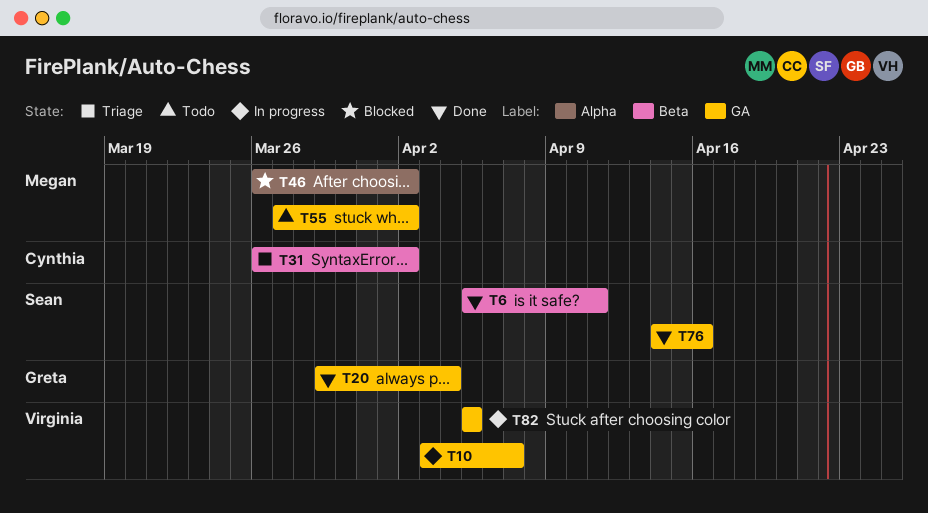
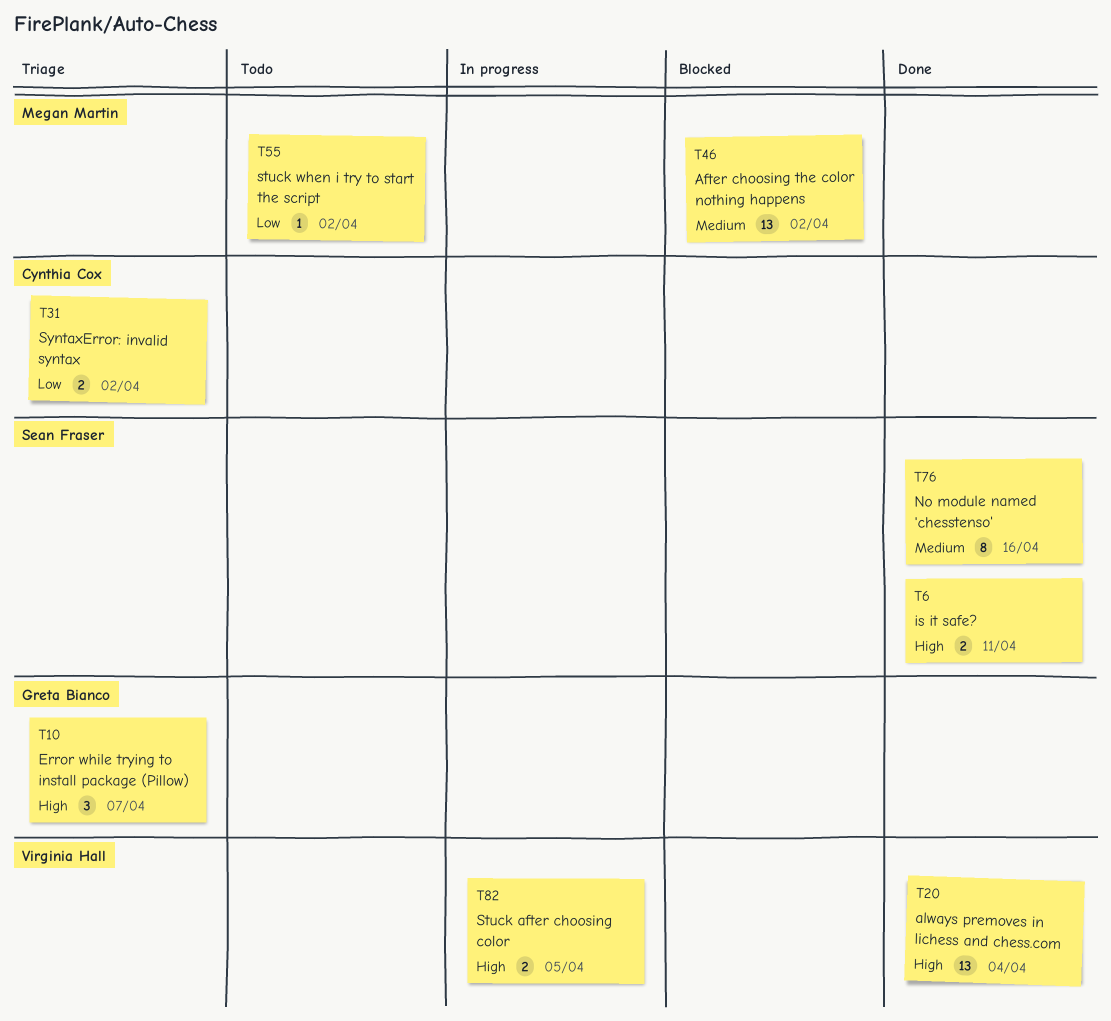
T10, status: In progress -> Triage
T10, owner: Virginia Hall -> Greta Bianco
T20, owner: Greta Bianco -> Virginia Hall

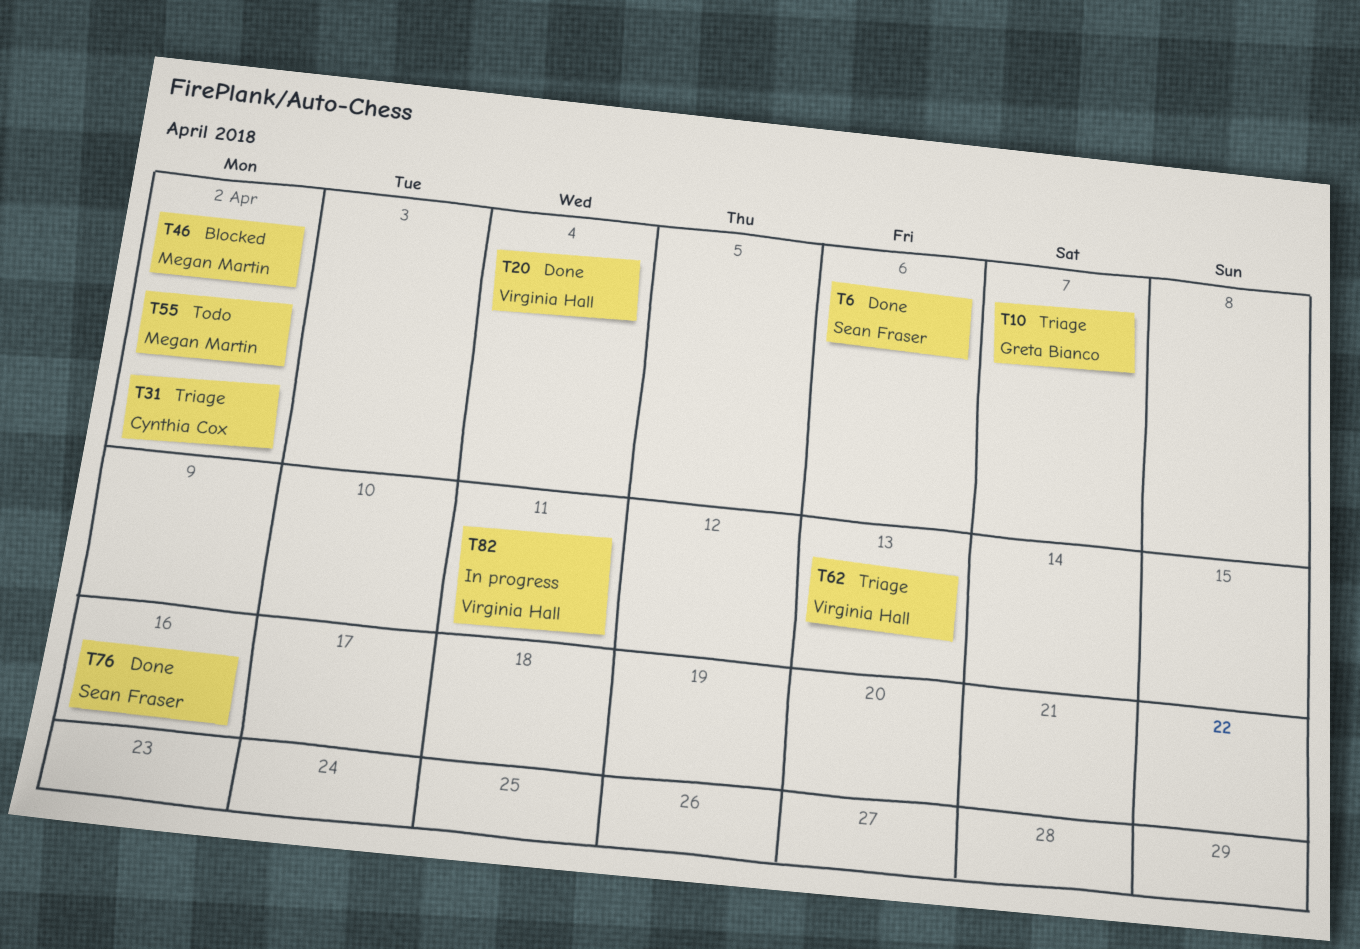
T6, due: Apr 11 -> Apr 6
T62: none -> present
T82, due: Apr 5 -> Apr 11

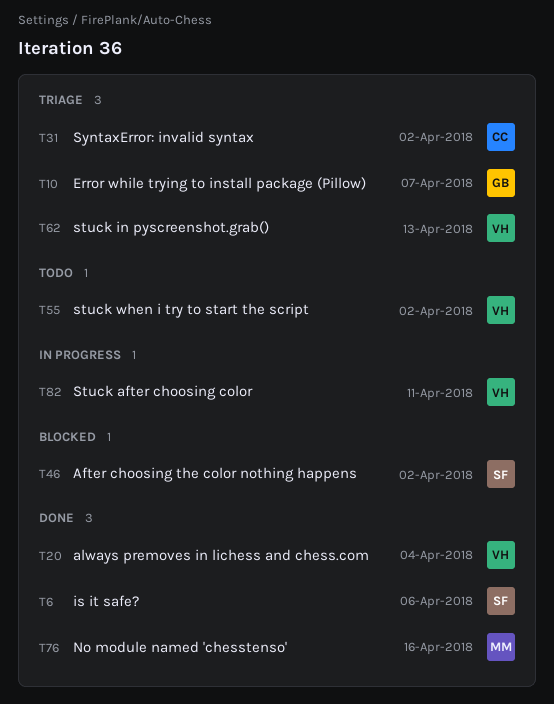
T46, owner: Megan Martin -> Sean Fraser
T55, owner: Megan Martin -> Virginia Hall
T76, owner: Sean Fraser -> Megan Martin

